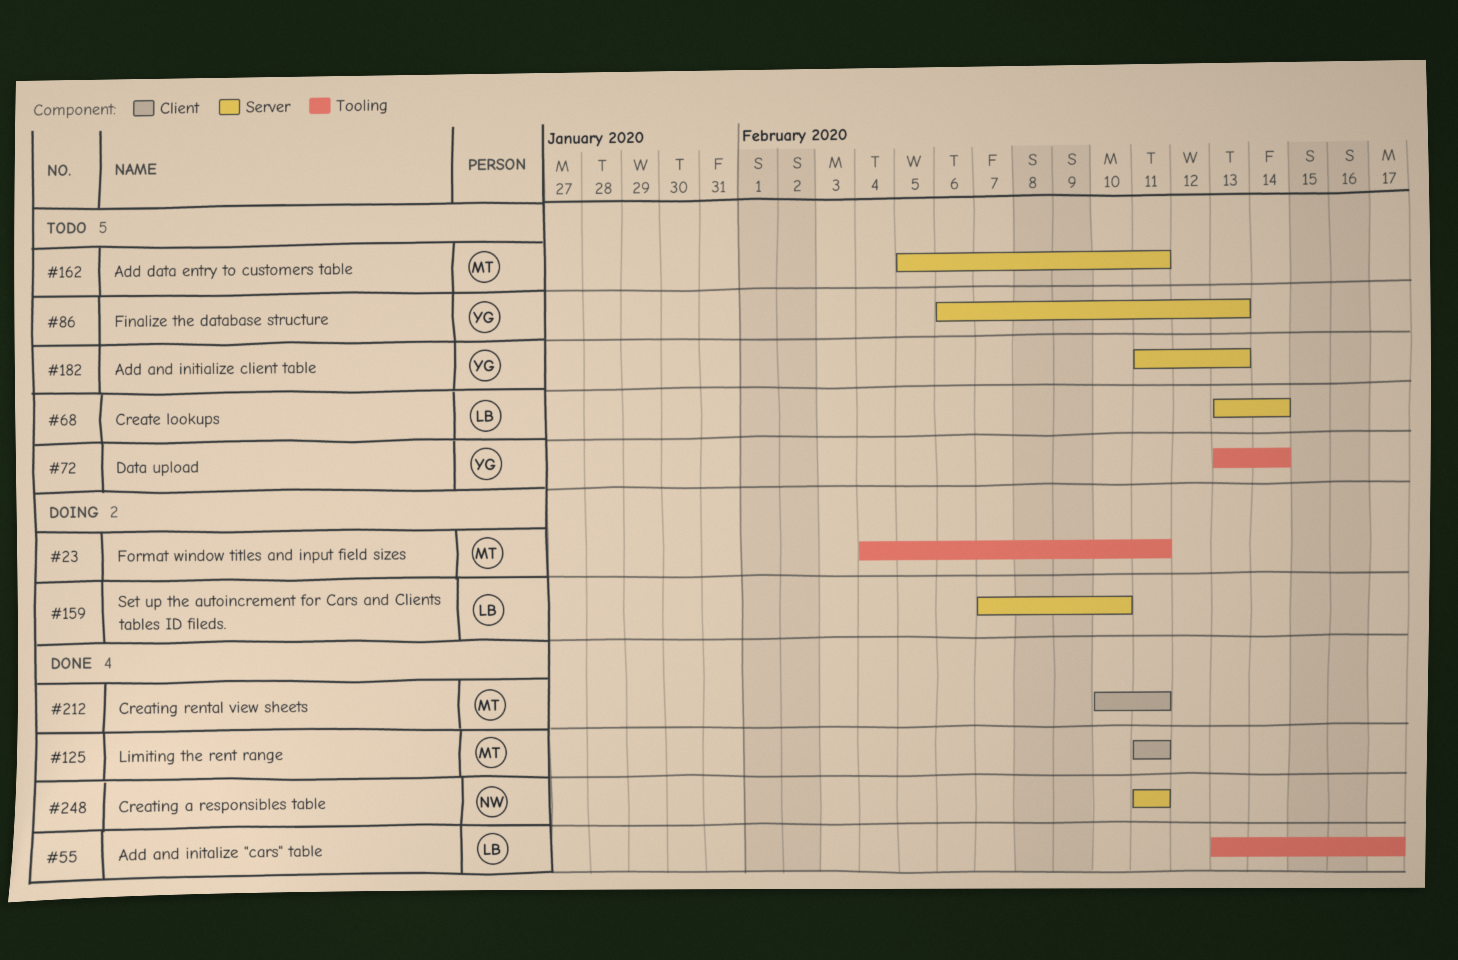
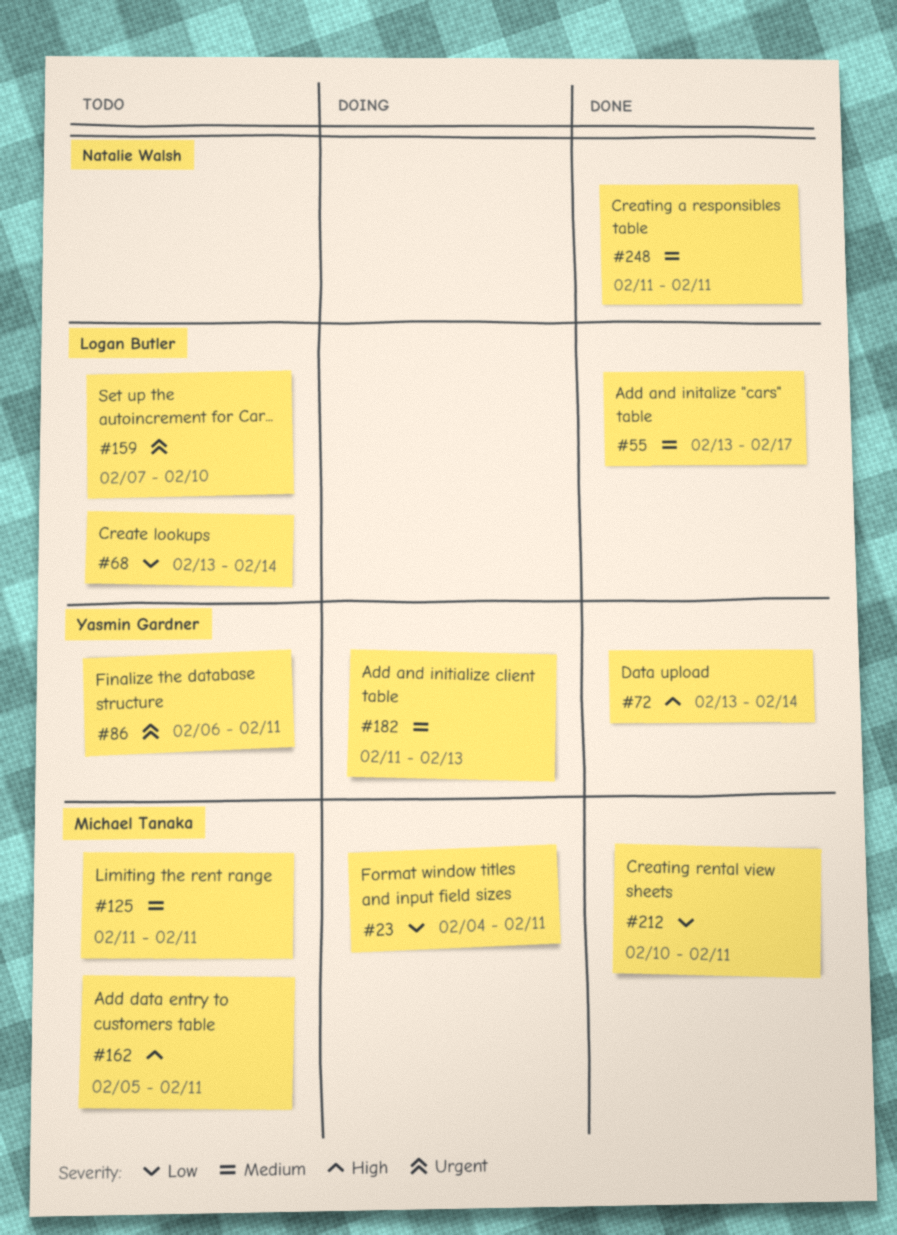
#72, status: Todo -> Done
#86, due: Feb 13 -> Feb 11
#125, status: Done -> Todo
#159, status: Doing -> Todo
#182, status: Todo -> Doing

